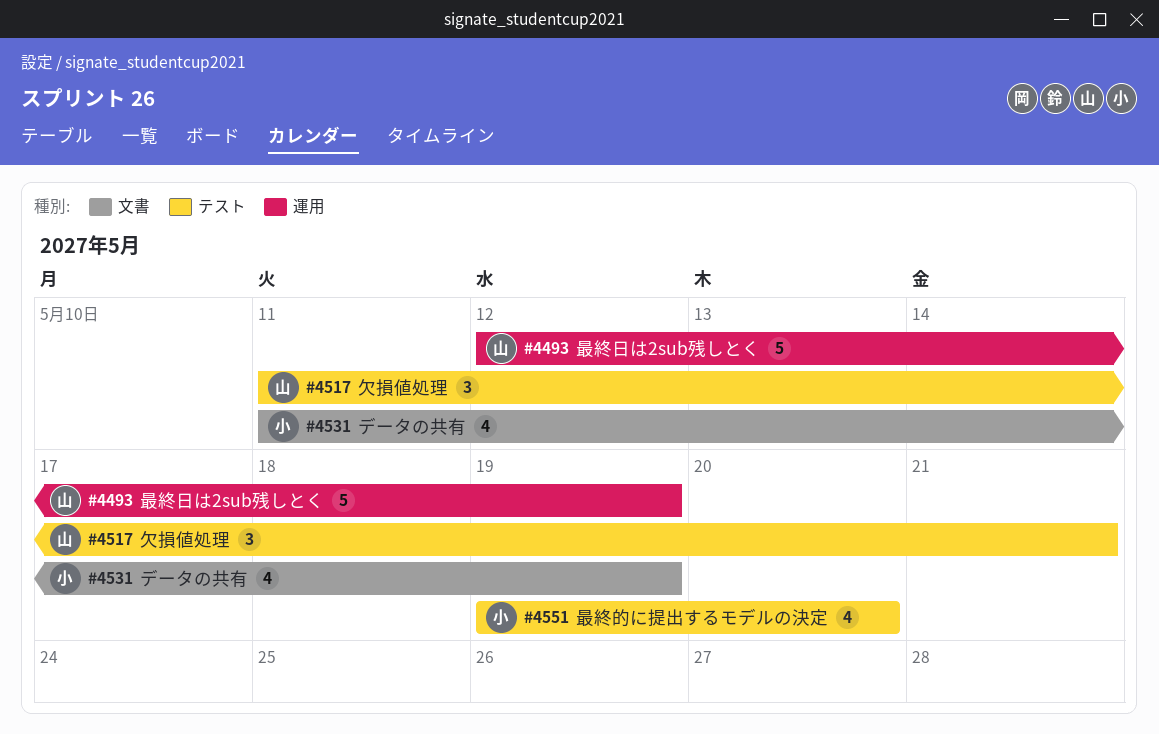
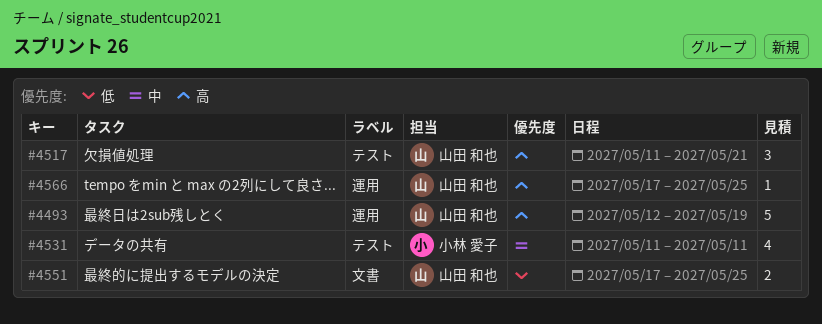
#4531, label: 文書 -> テスト
#4531, due: May 19 -> May 11
#4551, owner: 小林 愛子 -> 山田 和也
#4551, label: テスト -> 文書
#4551, estimate: 4 -> 2
#4551, start: May 19 -> May 17
#4551, due: May 20 -> May 25
#4566: none -> present

